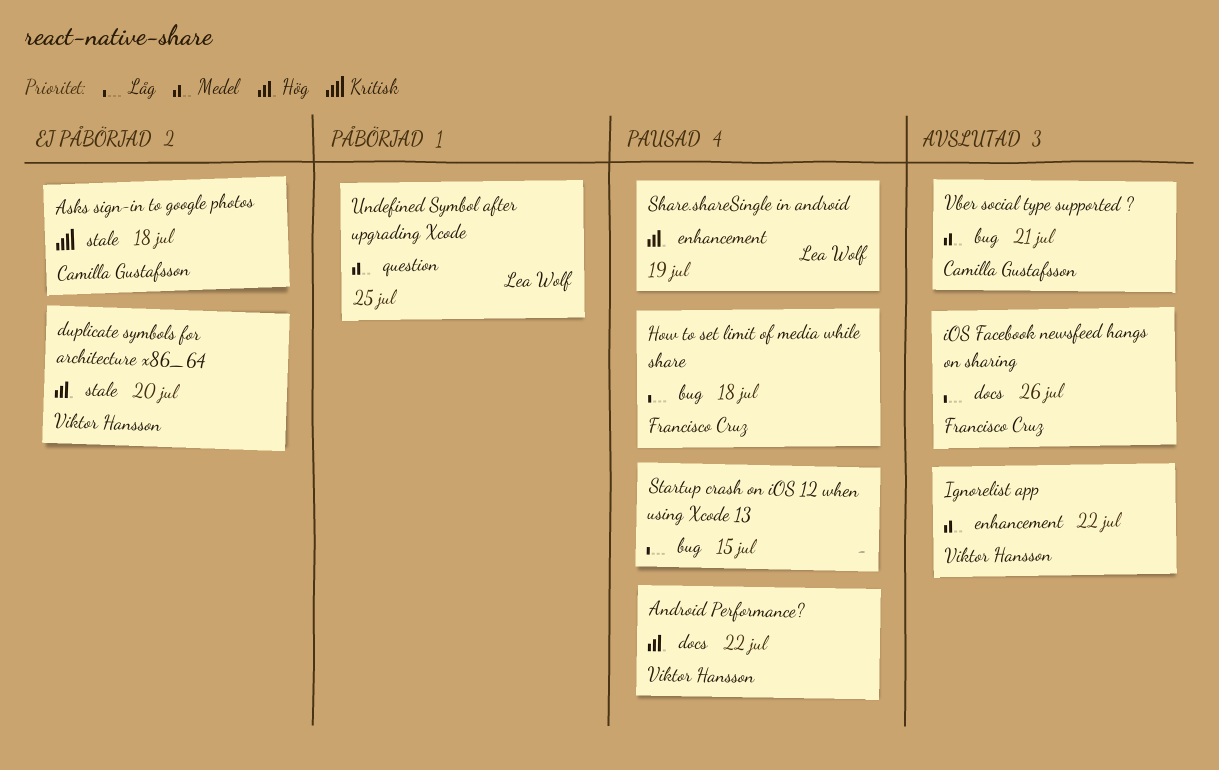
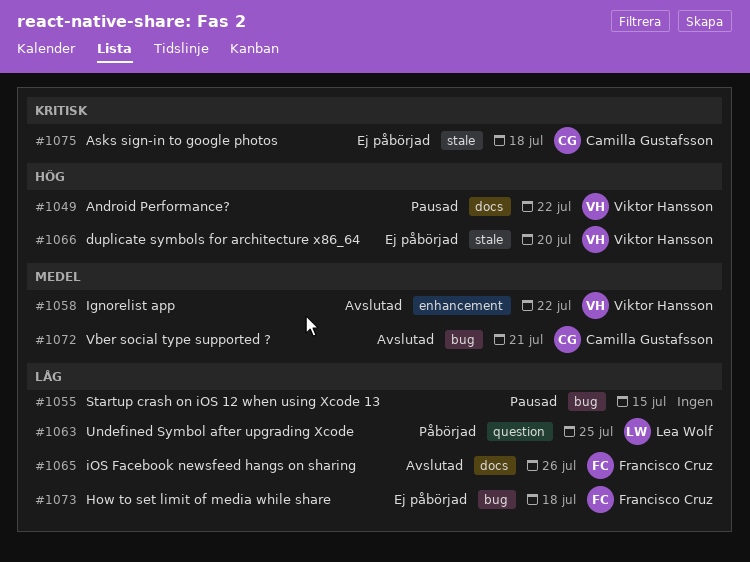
How to set limit of media while share, status: Pausad -> Ej påbörjad
Share.shareSingle in android: present -> none
Undefined Symbol after upgrading Xcode, priority: Medel -> Låg

